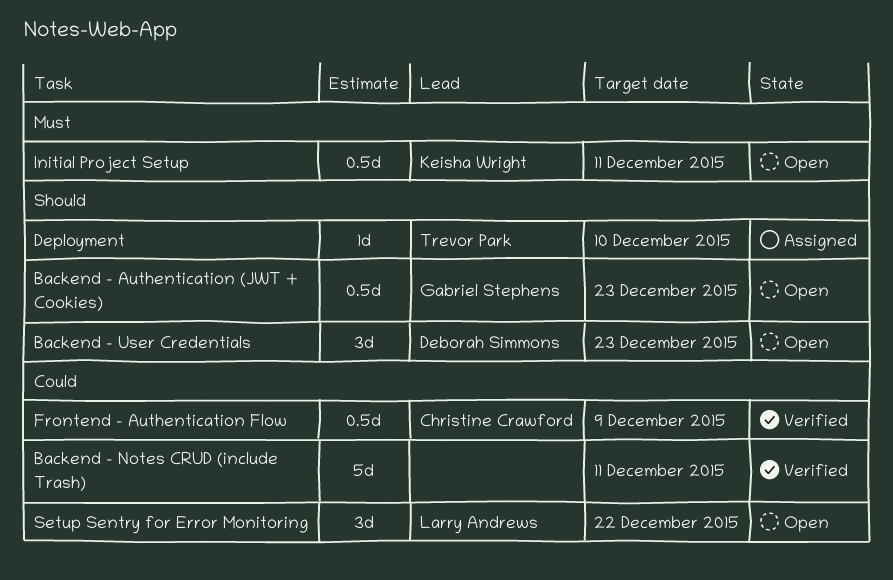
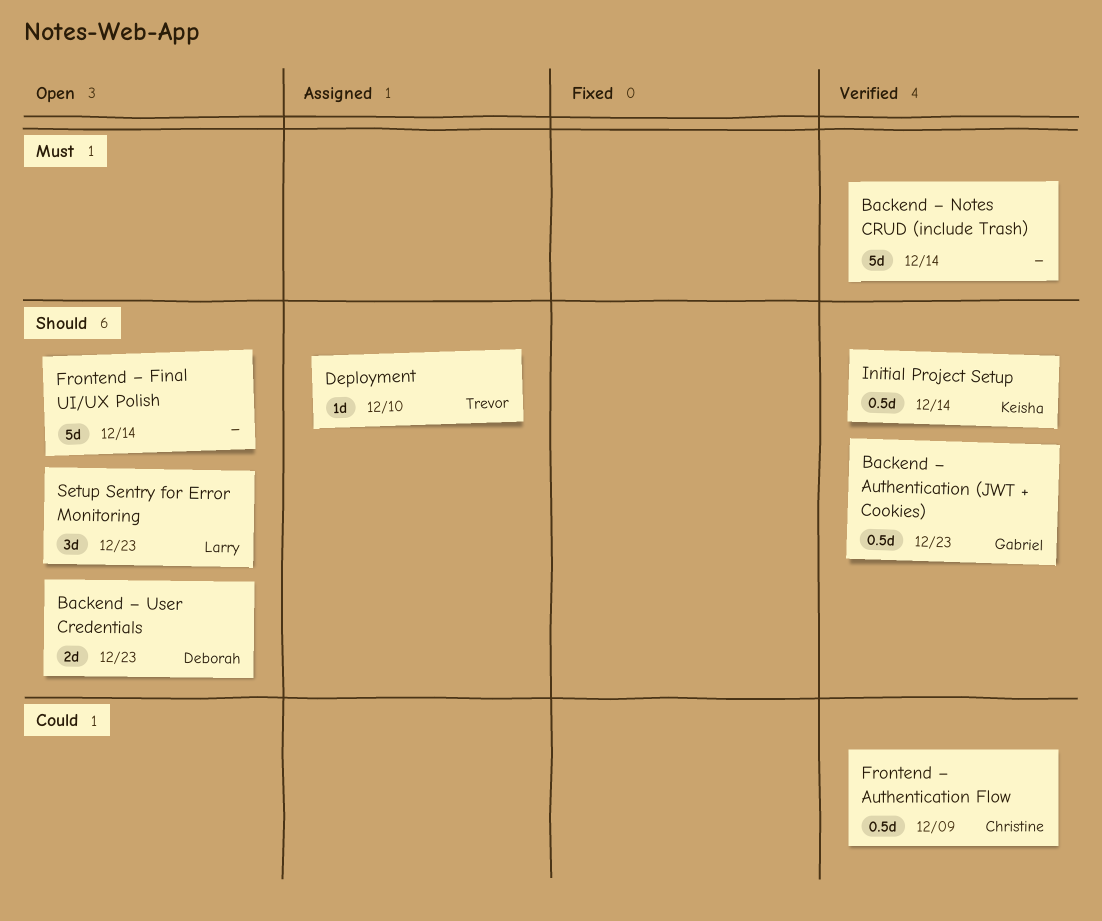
Backend – Authentication (JWT + Cookies), status: Open -> Verified
Backend – Notes CRUD (include Trash), priority: Could -> Must
Backend – Notes CRUD (include Trash), due: Dec 11 -> Dec 14
Backend – User Credentials, estimate: 3d -> 2d
Frontend – Final UI/UX Polish: none -> present
Initial Project Setup, status: Open -> Verified
Initial Project Setup, priority: Must -> Should
Initial Project Setup, due: Dec 11 -> Dec 14
Setup Sentry for Error Monitoring, priority: Could -> Should
Setup Sentry for Error Monitoring, due: Dec 22 -> Dec 23

